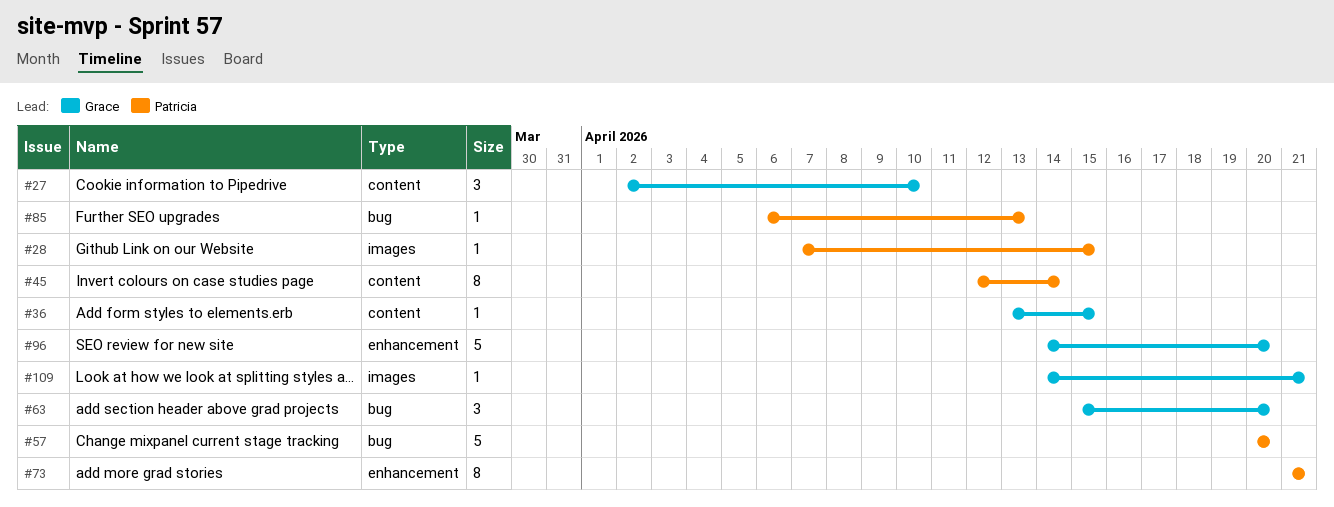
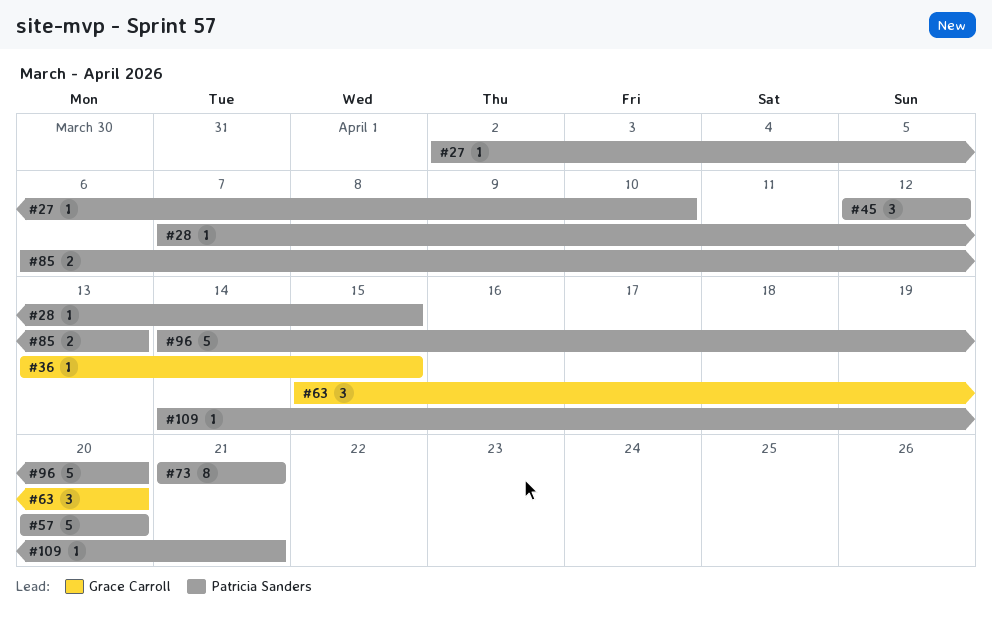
#27, owner: Grace Carroll -> Patricia Sanders
#27, estimate: 3 -> 1
#45, estimate: 8 -> 3
#45, due: Apr 14 -> Apr 12
#85, estimate: 1 -> 2
#96, owner: Grace Carroll -> Patricia Sanders
#109, owner: Grace Carroll -> Patricia Sanders

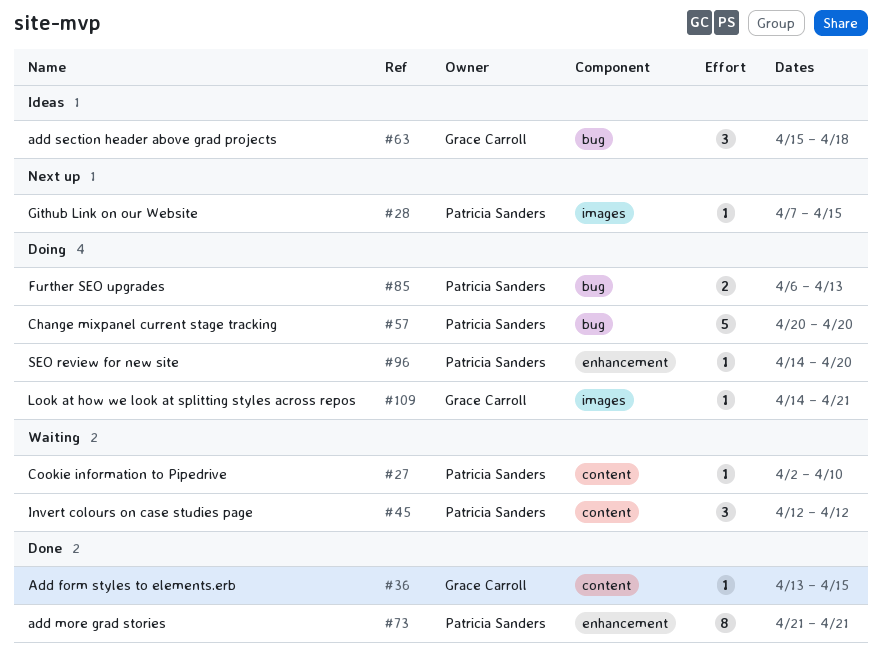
#63, due: Apr 20 -> Apr 18
#96, estimate: 5 -> 1
#109, owner: Patricia Sanders -> Grace Carroll

